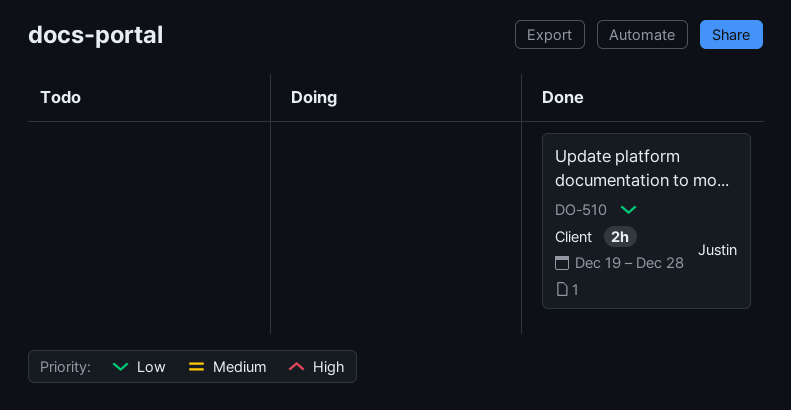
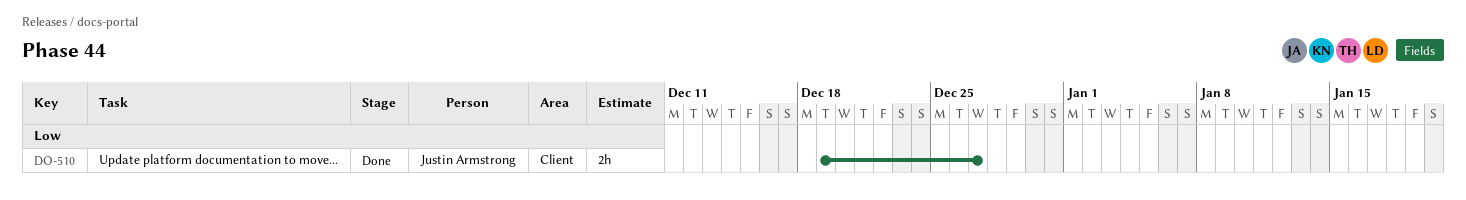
DO-510, due: Dec 28 -> Dec 27

